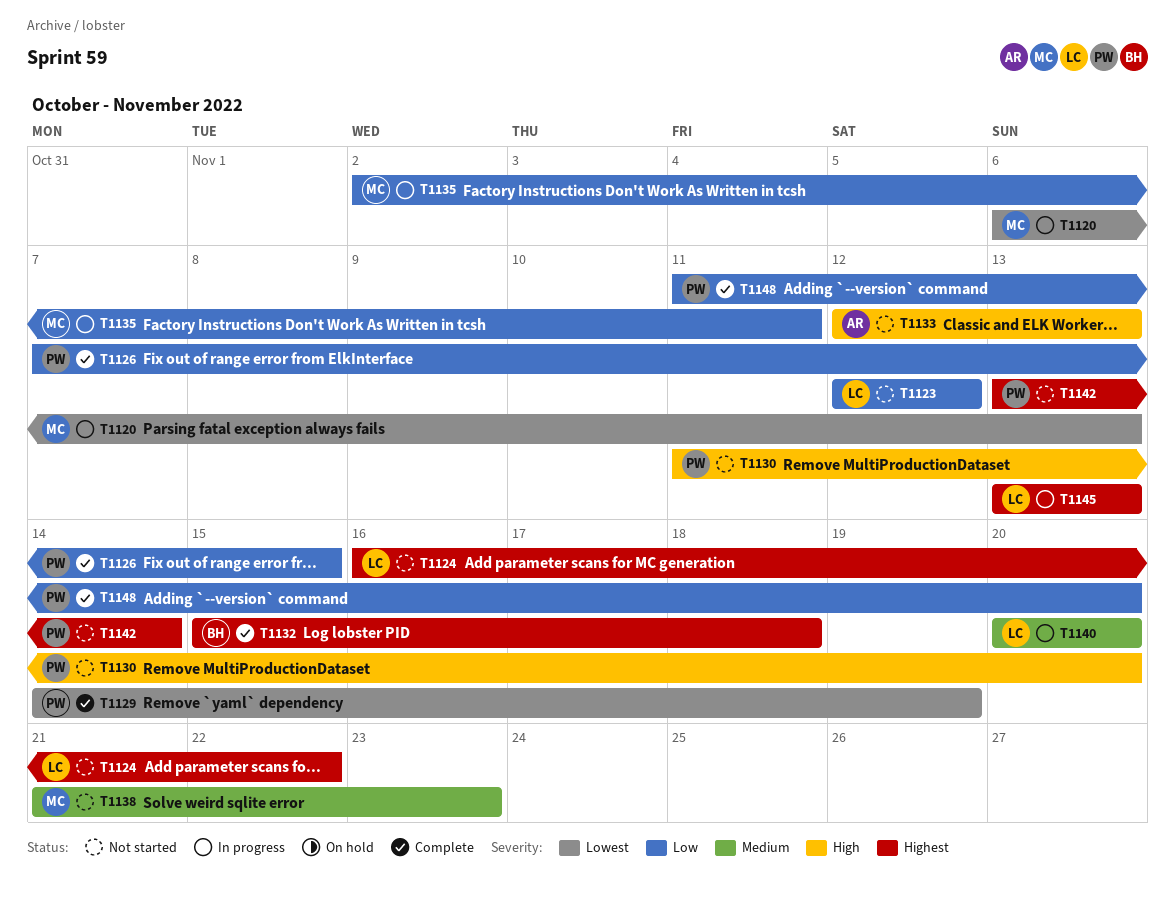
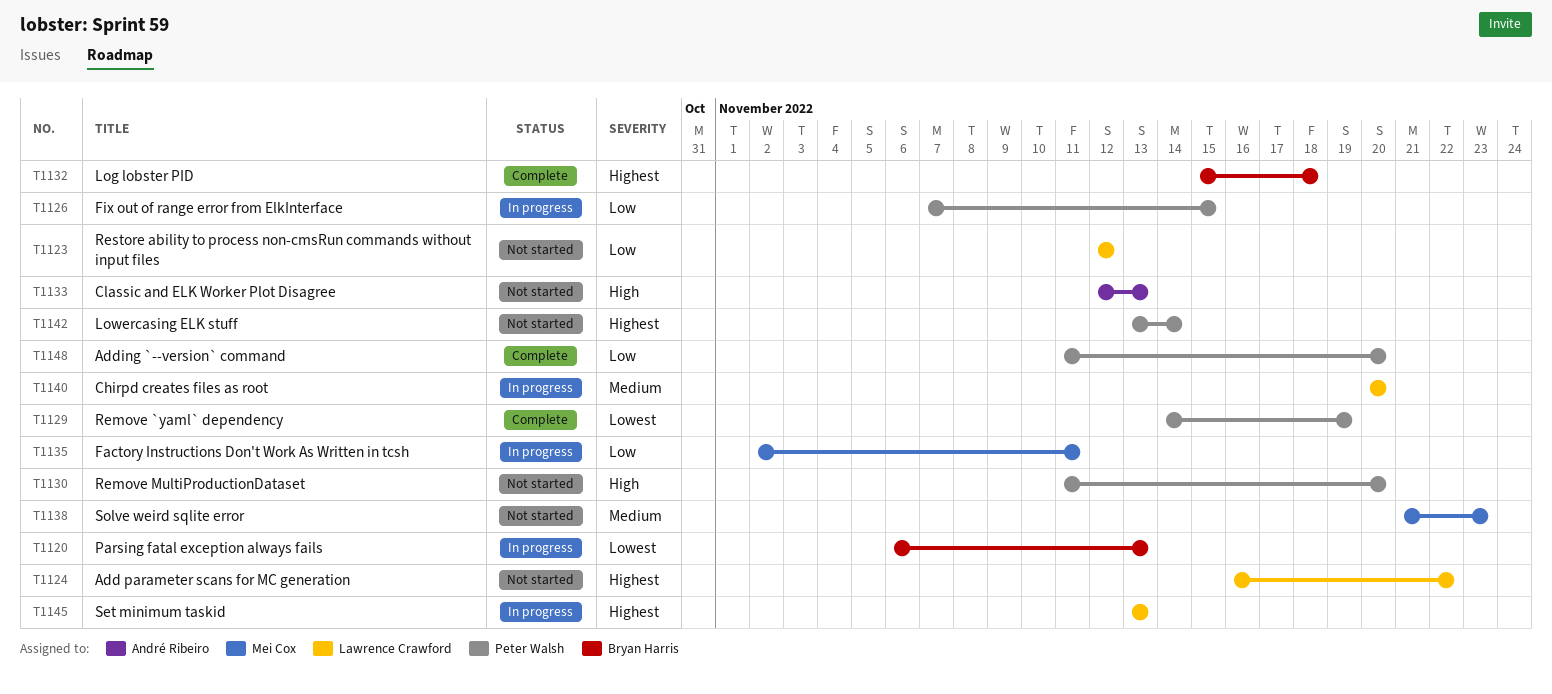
T1120, owner: Mei Cox -> Bryan Harris
T1126, status: Complete -> In progress

